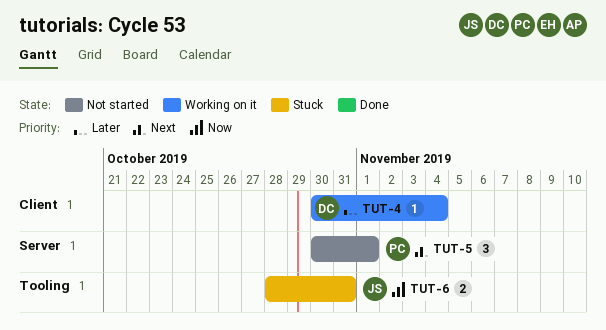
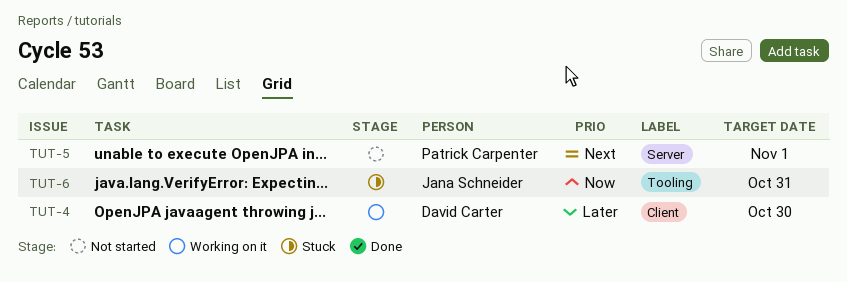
TUT-4, due: Nov 4 -> Oct 30

